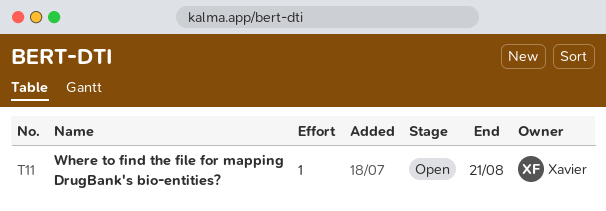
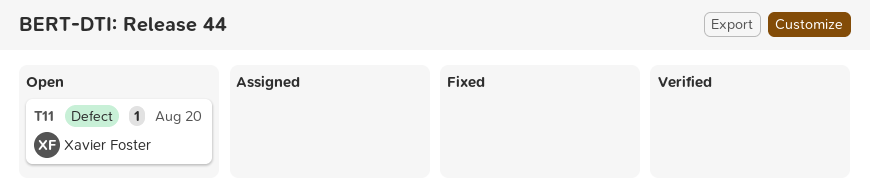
T11, due: Aug 21 -> Aug 20

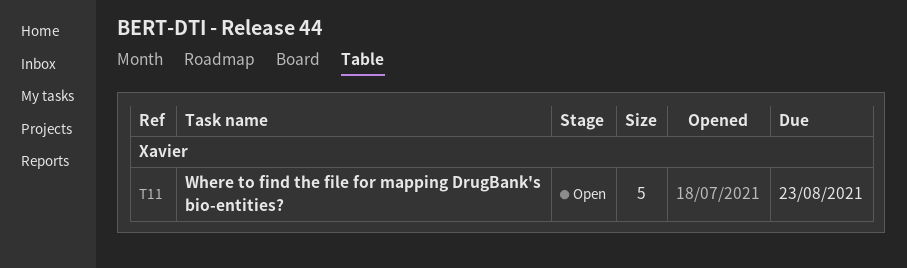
T11, estimate: 1 -> 5
T11, due: Aug 20 -> Aug 23

